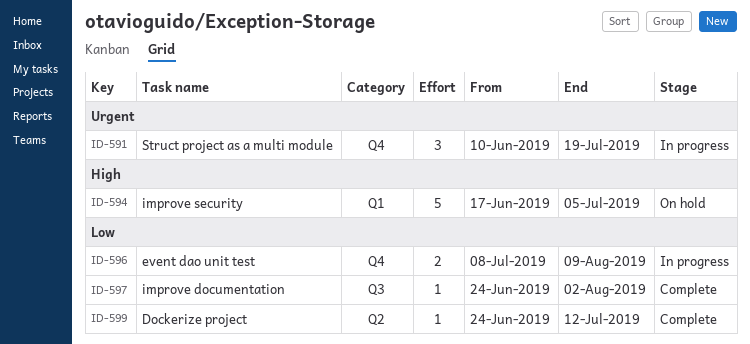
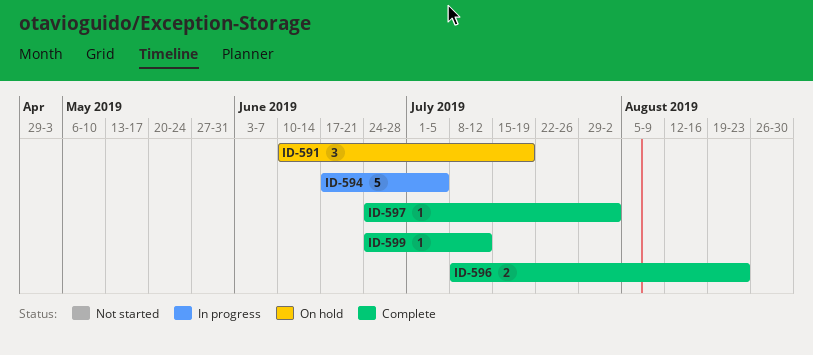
ID-591, status: In progress -> On hold
ID-594, status: On hold -> In progress
ID-596, status: In progress -> Complete
ID-596, due: Aug 9 -> Aug 23

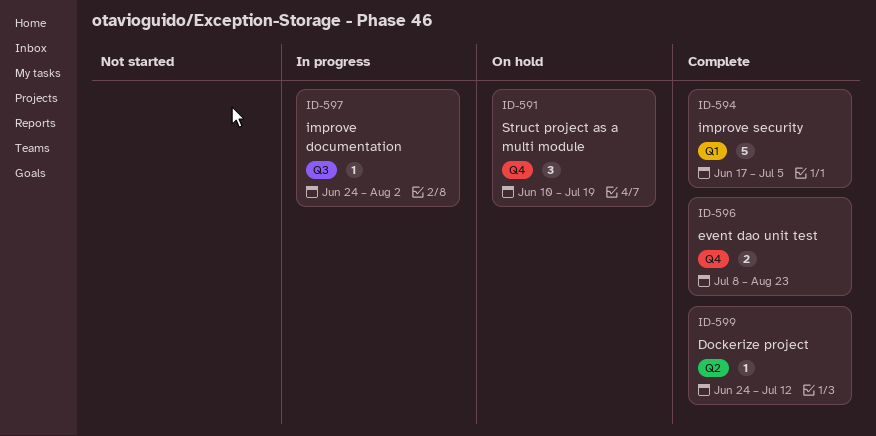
ID-594, status: In progress -> Complete
ID-597, status: Complete -> In progress

